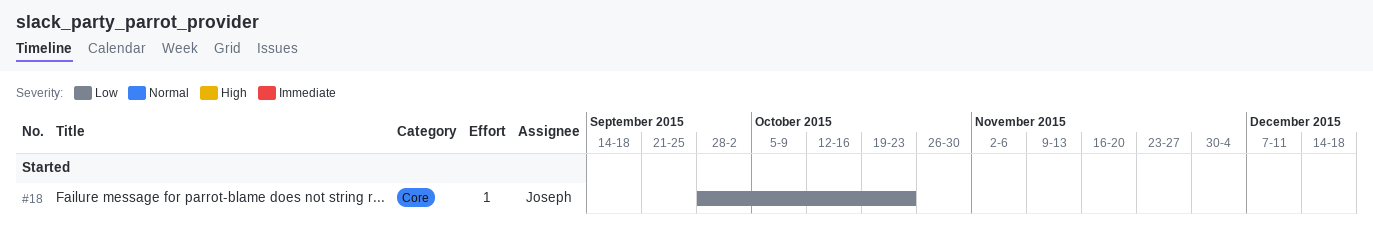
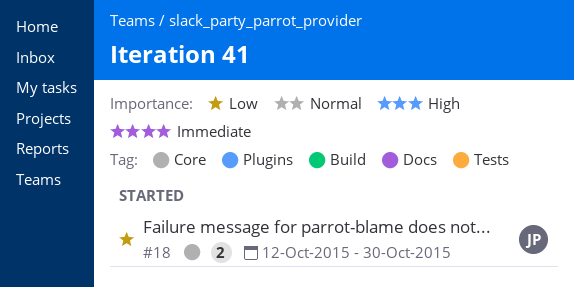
#18, estimate: 1 -> 2
#18, start: Sep 28 -> Oct 12
#18, due: Oct 23 -> Oct 30

